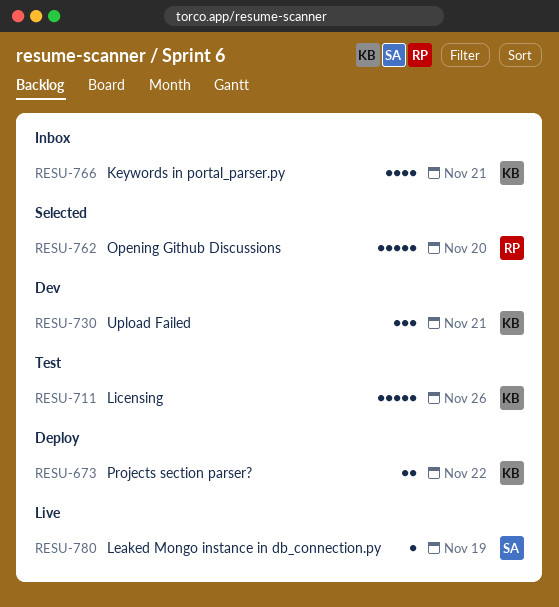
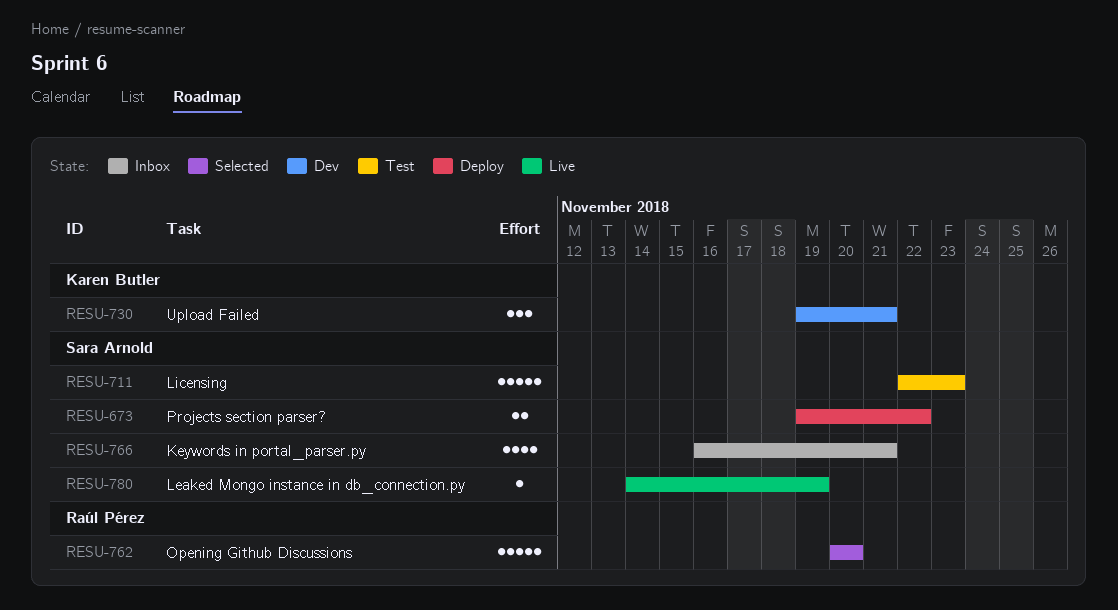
RESU-673, owner: Karen Butler -> Sara Arnold
RESU-711, owner: Karen Butler -> Sara Arnold
RESU-711, due: Nov 26 -> Nov 23
RESU-766, owner: Karen Butler -> Sara Arnold

